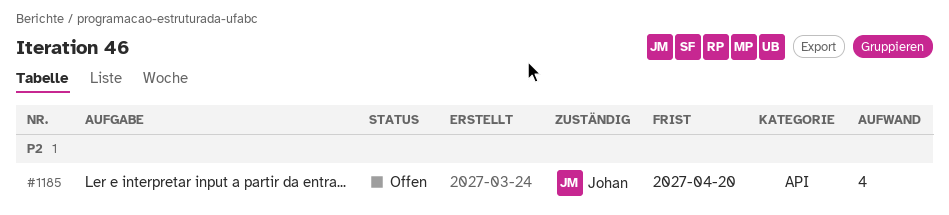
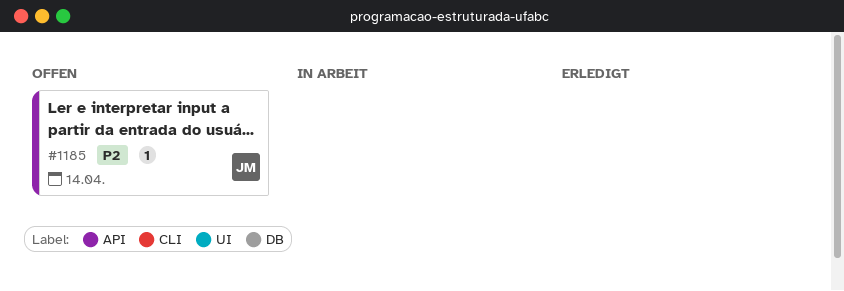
#1185, estimate: 4 -> 1
#1185, due: Apr 20 -> Apr 14

